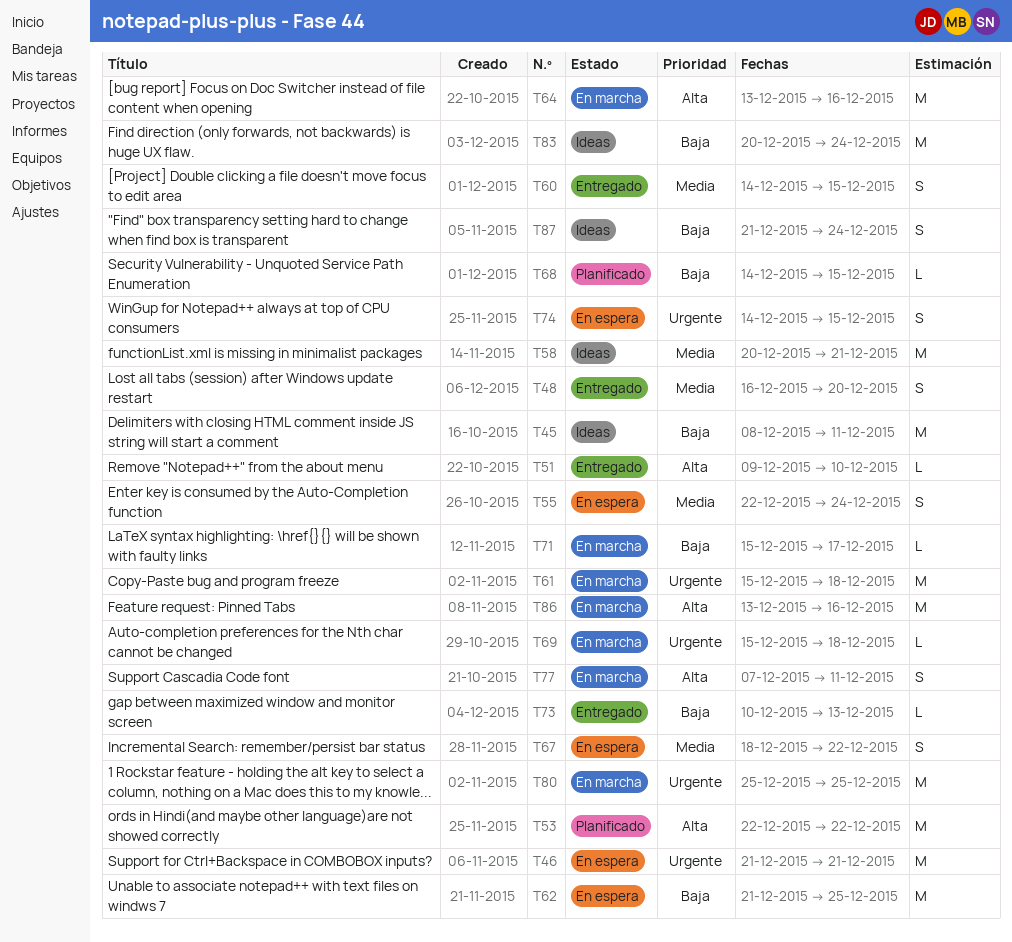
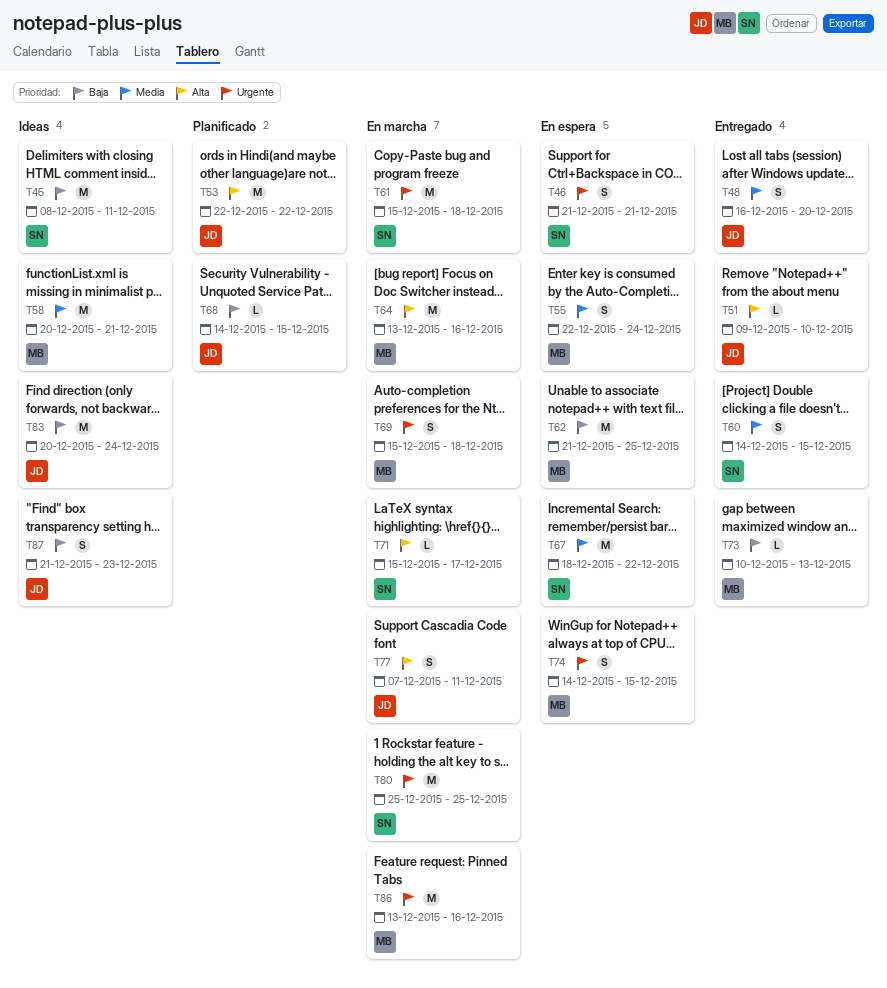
T46, estimate: M -> S
T67, estimate: S -> M
T69, estimate: L -> S
T71, priority: Baja -> Alta
T86, priority: Alta -> Urgente
T87, due: Dec 24 -> Dec 23

